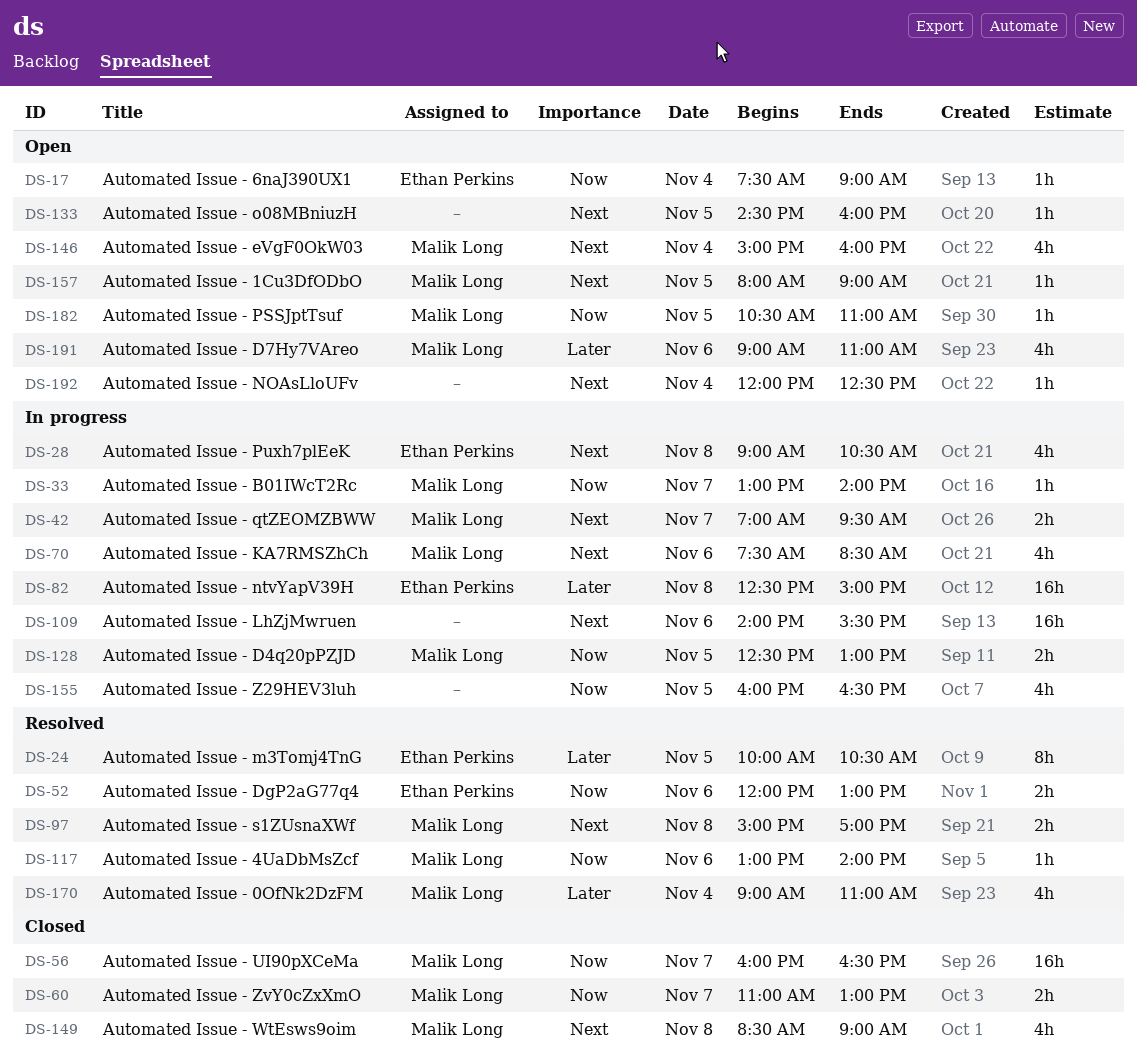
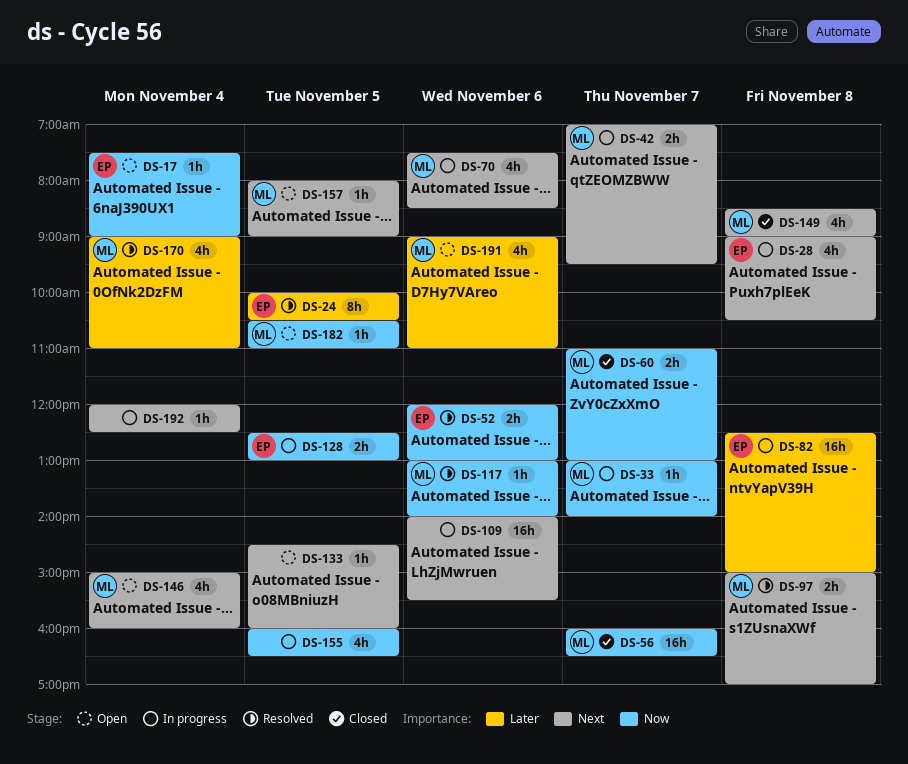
DS-128, owner: Malik Long -> Ethan Perkins
DS-192, status: Open -> In progress

